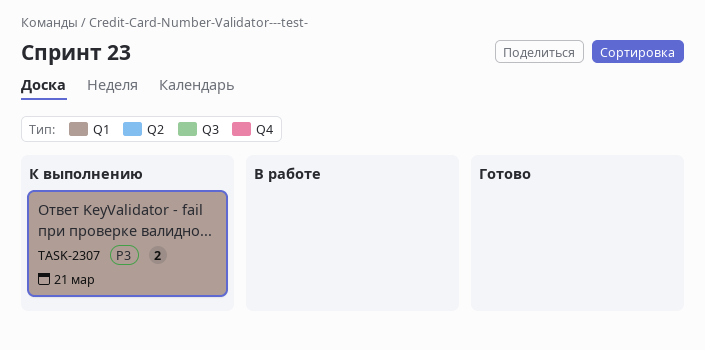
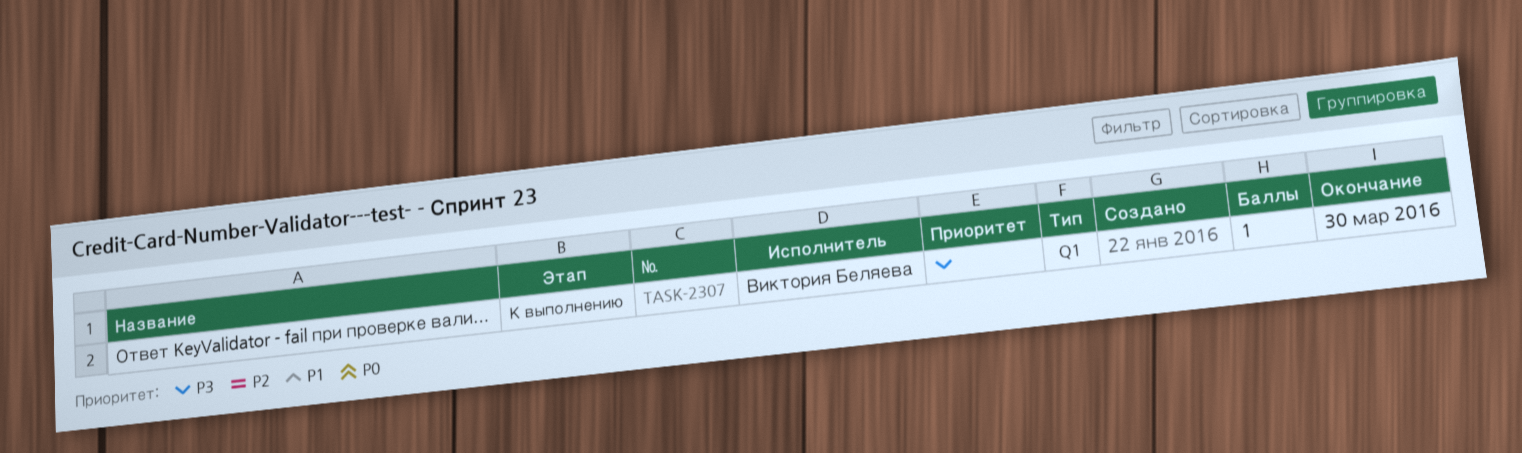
TASK-2307, estimate: 2 -> 1
TASK-2307, due: Mar 21 -> Mar 30

